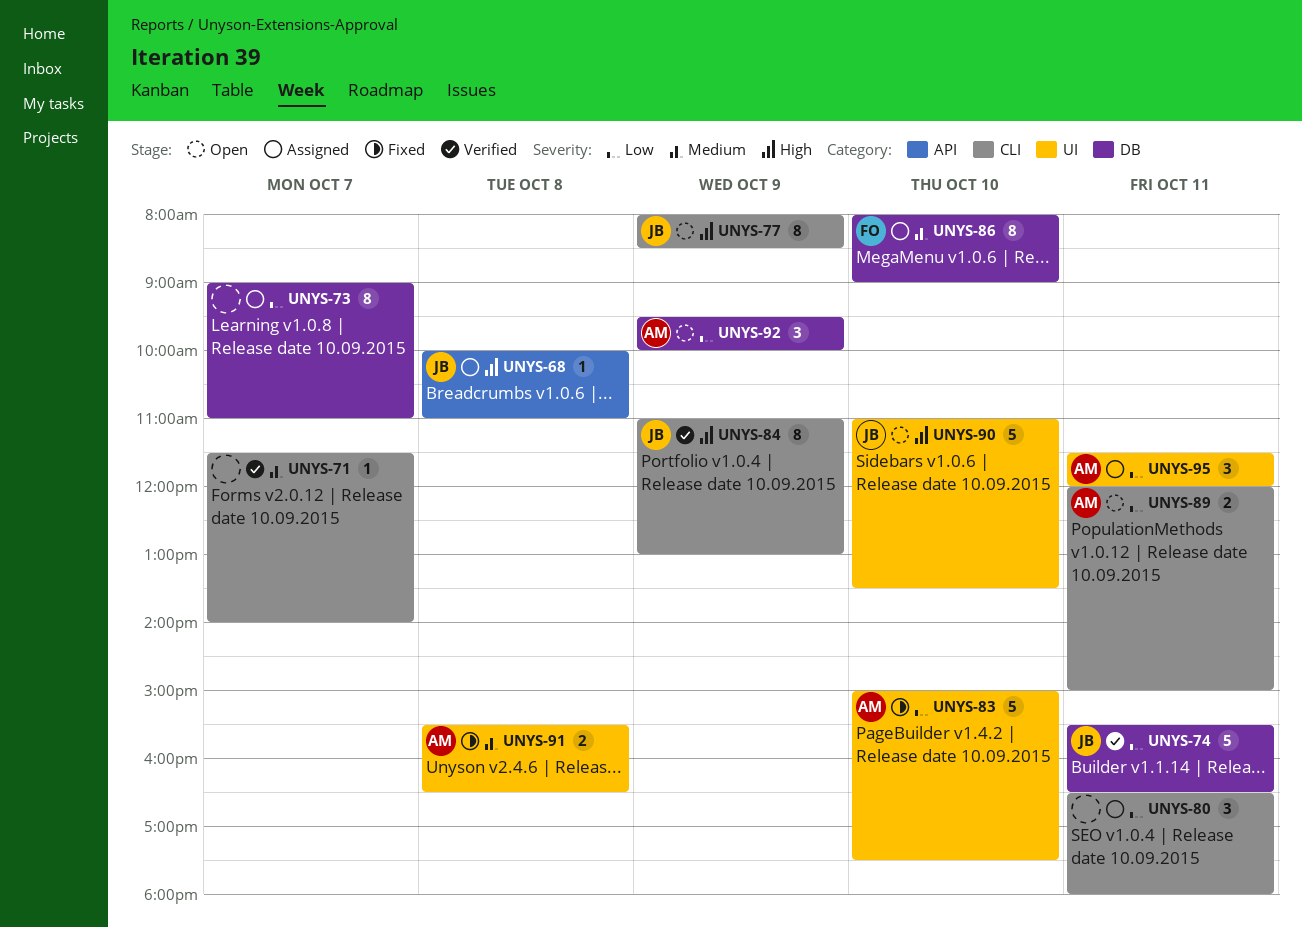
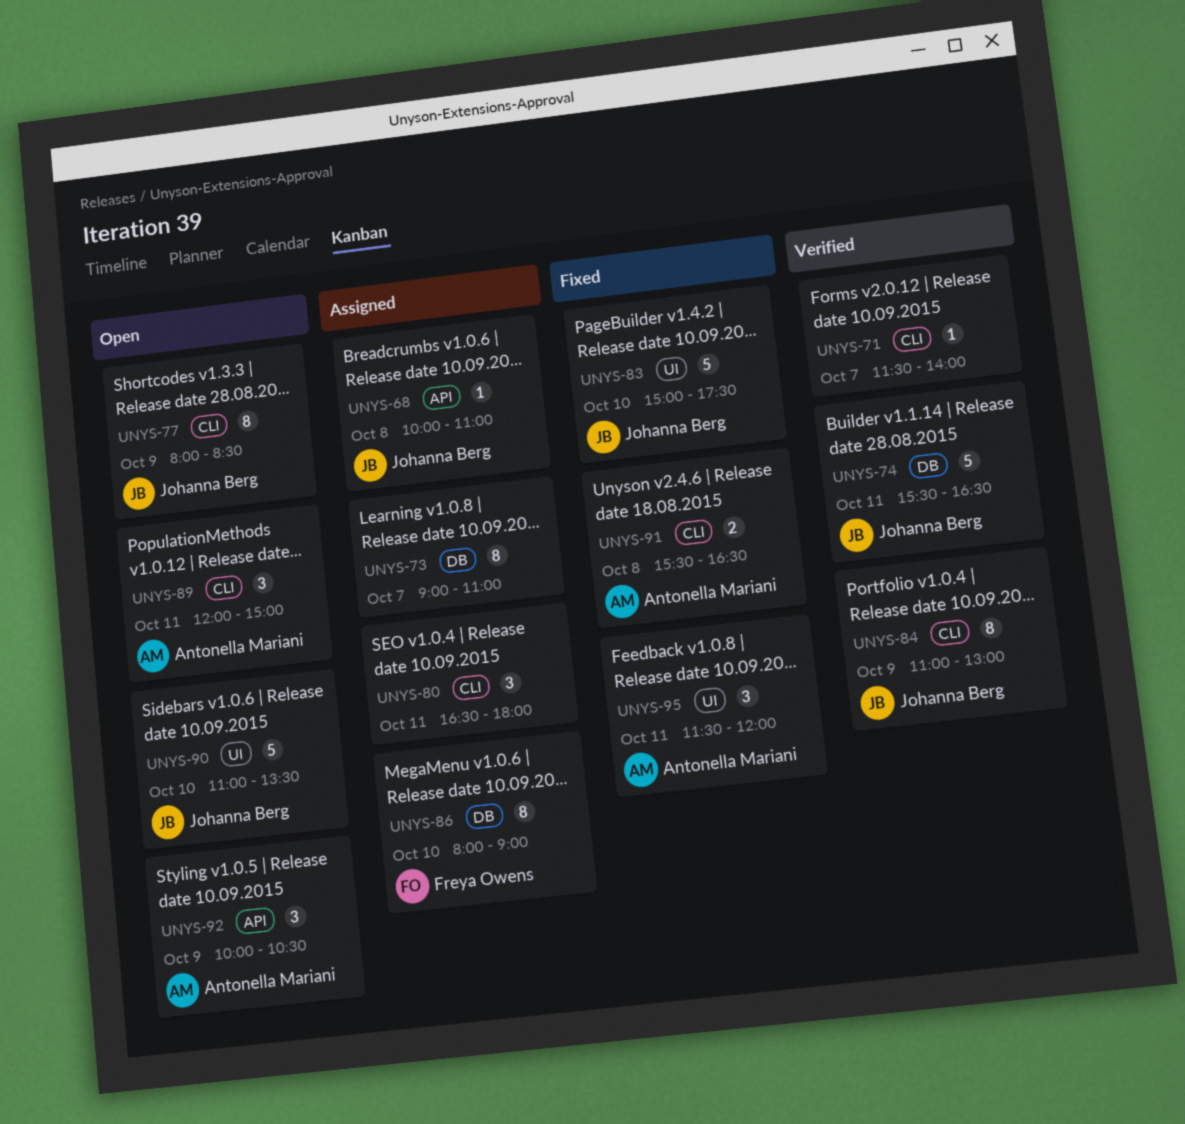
UNYS-83, owner: Antonella Mariani -> Johanna Berg
UNYS-89, estimate: 2 -> 3
UNYS-91, label: UI -> CLI
UNYS-92, label: DB -> API
UNYS-92, begins: 09:30 -> 10:00
UNYS-92, ends: 10:00 -> 10:30
UNYS-95, status: Assigned -> Fixed

